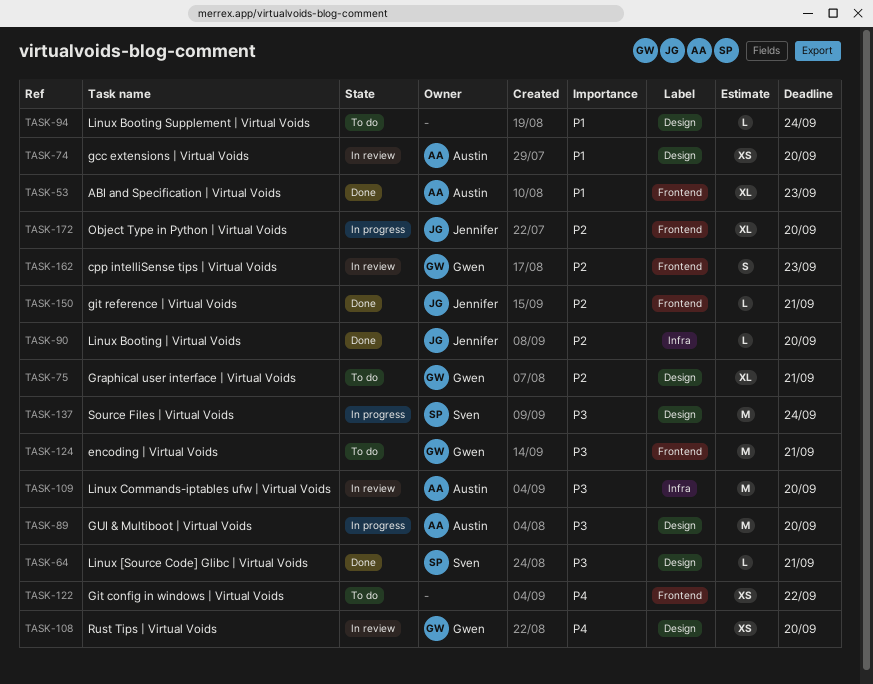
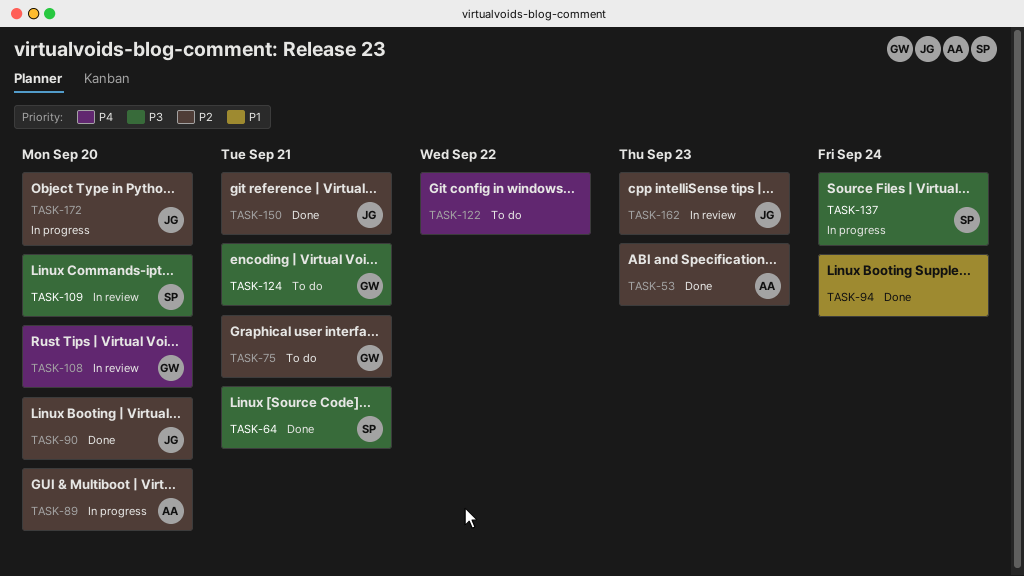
TASK-53, priority: P1 -> P2
TASK-74: present -> none
TASK-89, priority: P3 -> P2
TASK-94, status: To do -> Done
TASK-109, owner: Austin -> Sven
TASK-162, owner: Gwen -> Jennifer

